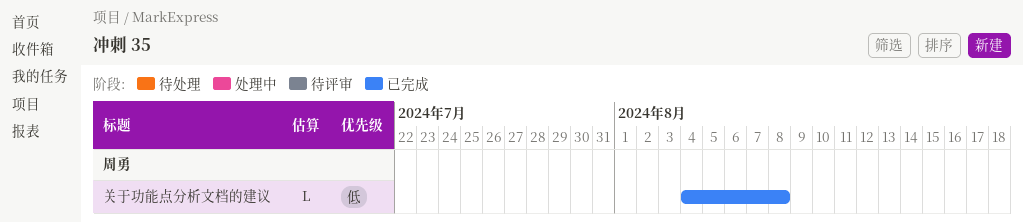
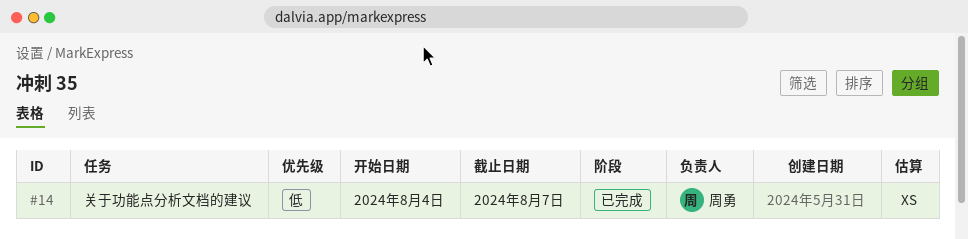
关于功能点分析文档的建议, estimate: L -> XS
关于功能点分析文档的建议, due: Aug 8 -> Aug 7

